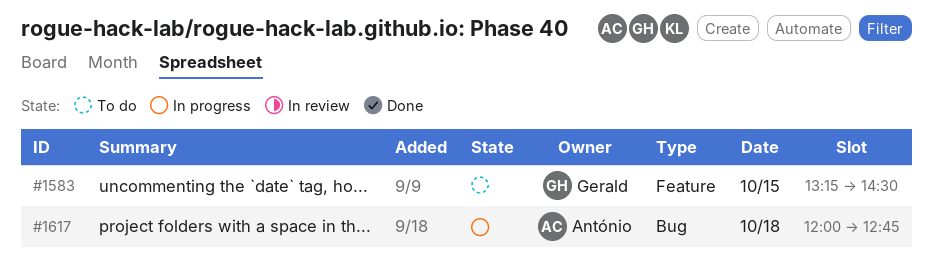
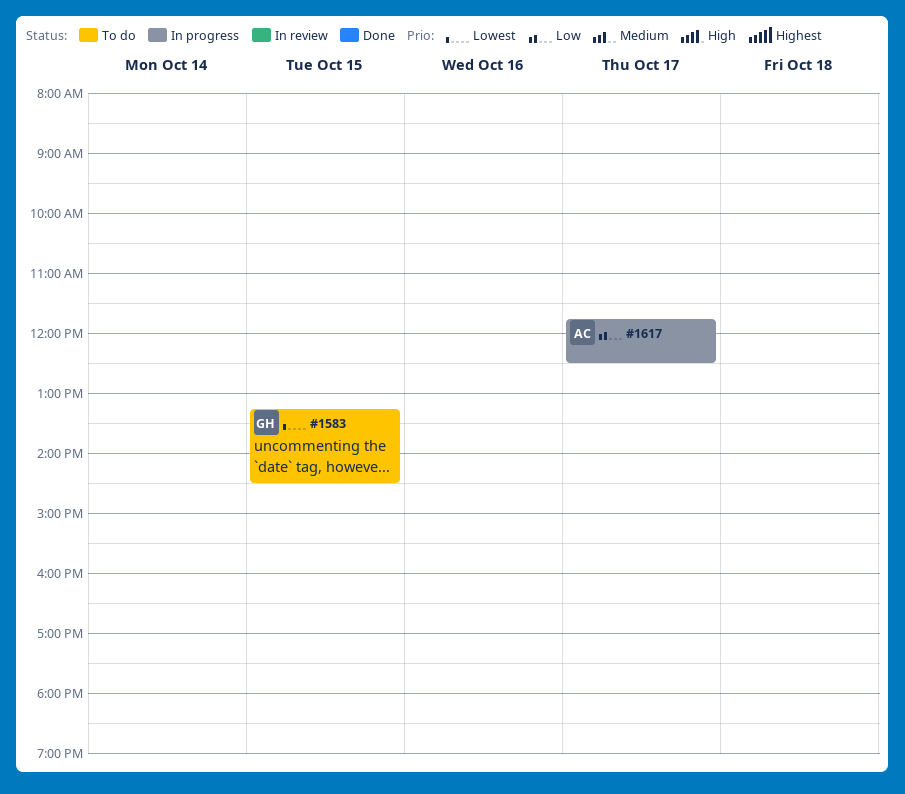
#1617, day: Oct 18 -> Oct 17
#1617, begins: 12:00 -> 11:45
#1617, ends: 12:45 -> 12:30

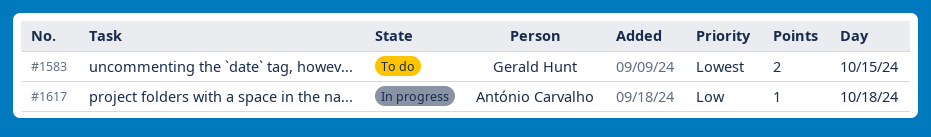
#1617, day: Oct 17 -> Oct 18

